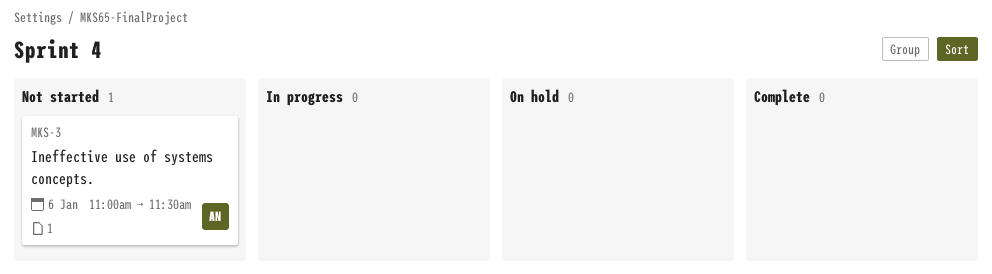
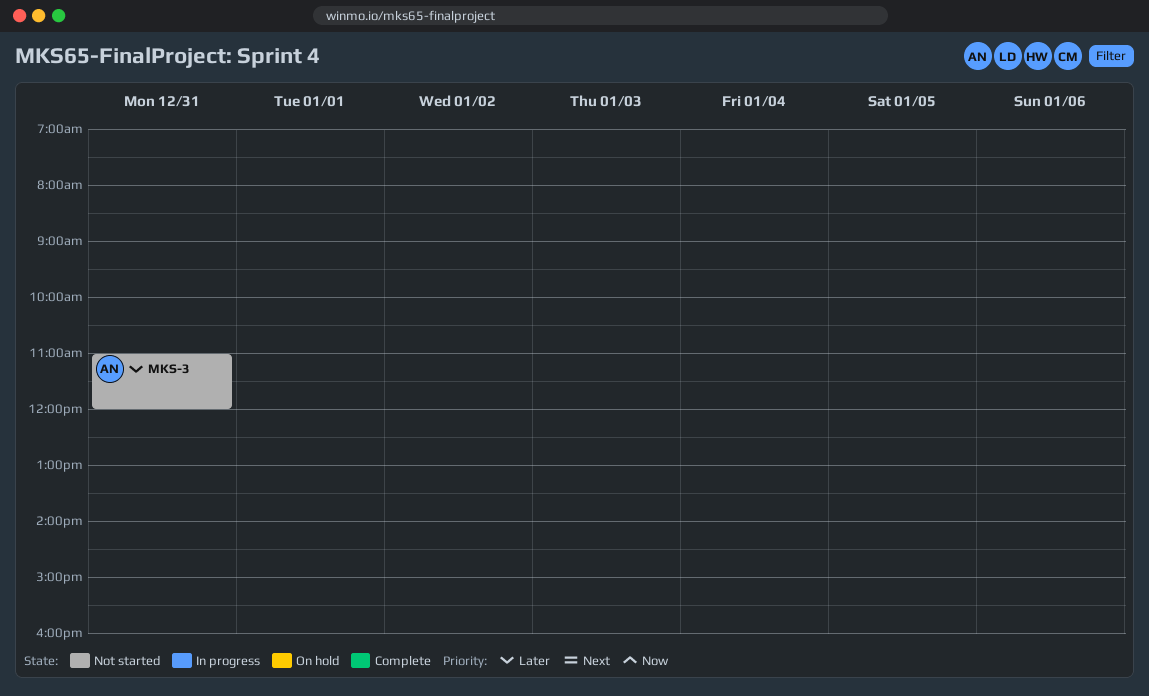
MKS-3, day: Jan 6 -> Dec 31
MKS-3, ends: 11:30 -> 12:00

